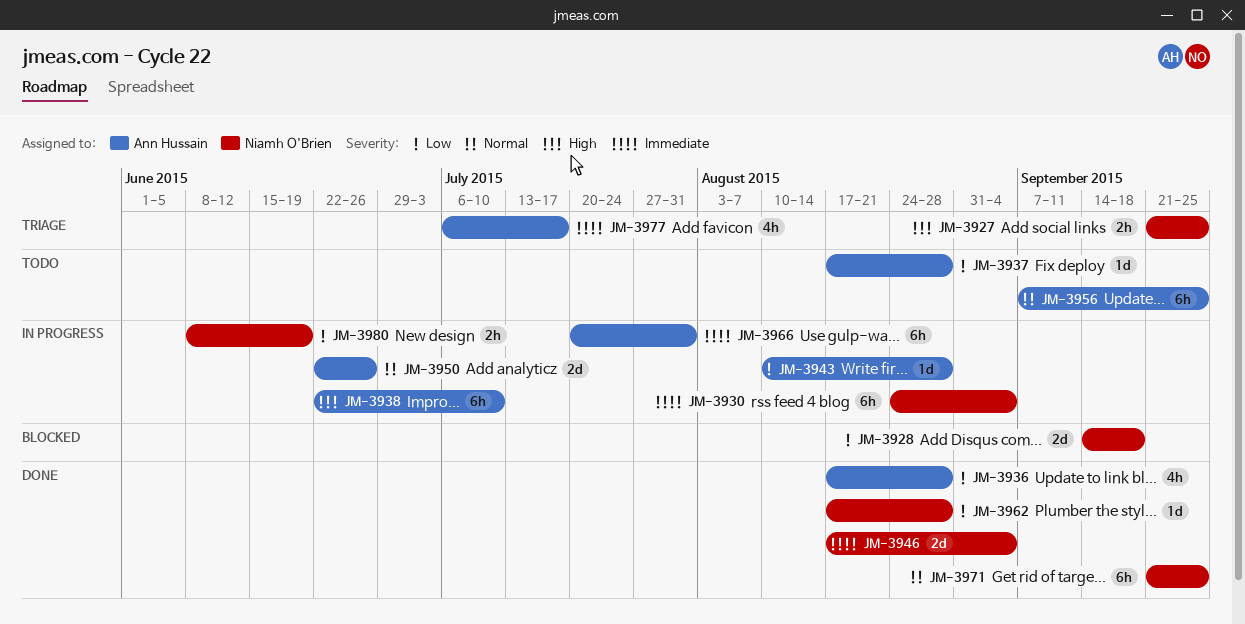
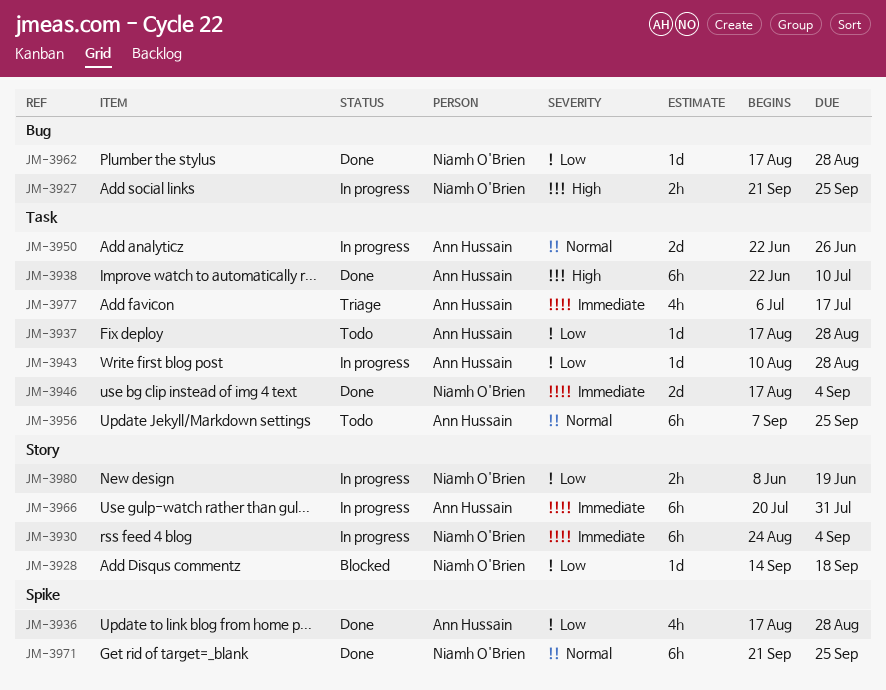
JM-3927, status: Triage -> In progress
JM-3928, estimate: 2d -> 1d
JM-3938, status: In progress -> Done

